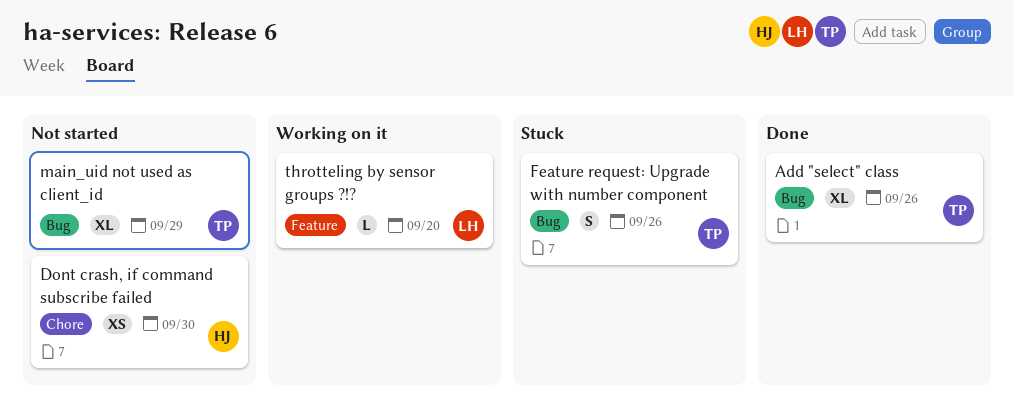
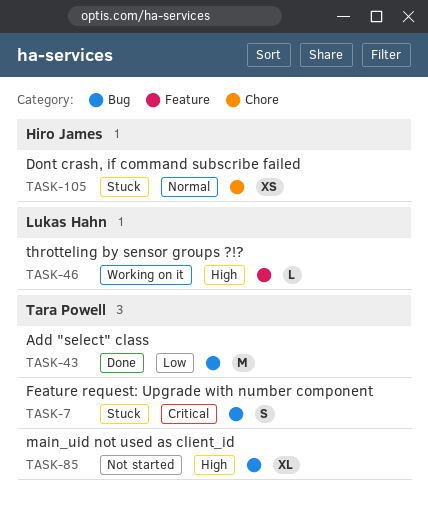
Add "select" class, estimate: XL -> M
Dont crash, if command subscribe failed, status: Not started -> Stuck

